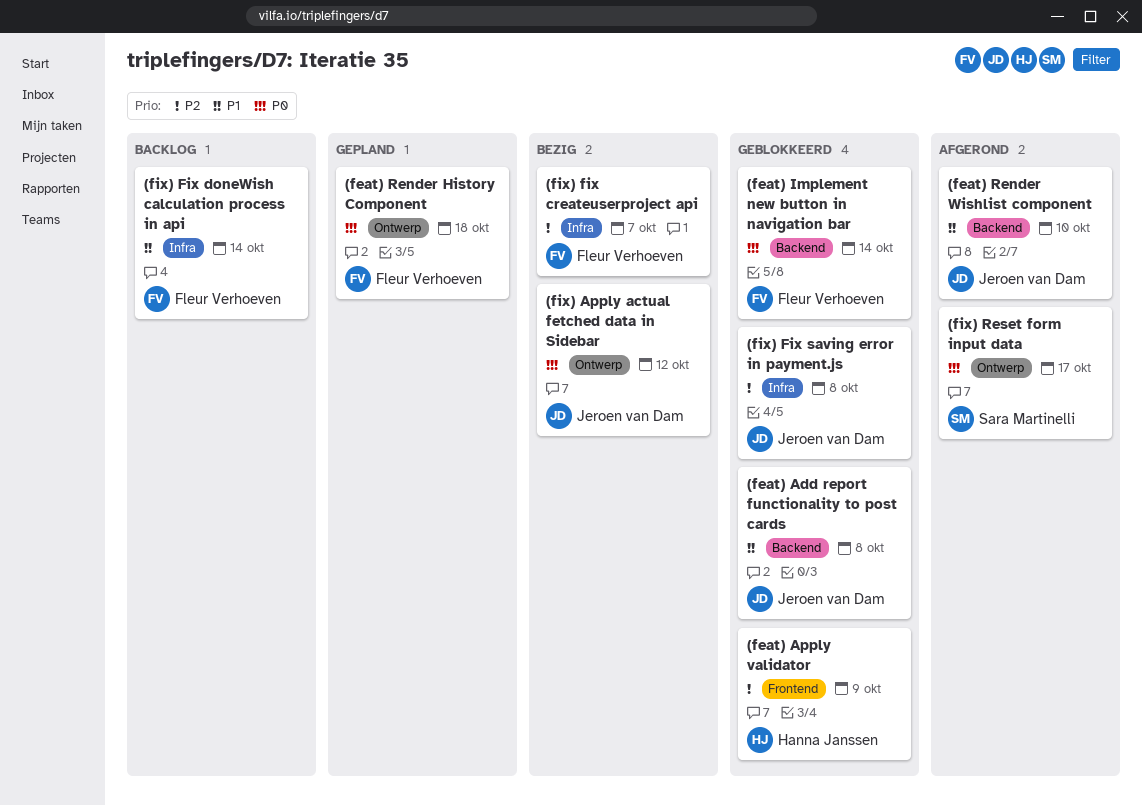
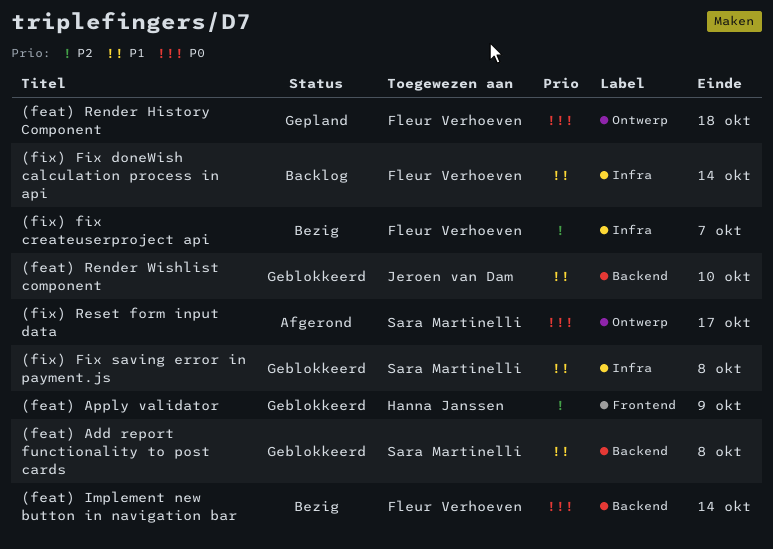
(feat) Add report functionality to post cards, owner: Jeroen van Dam -> Sara Martinelli
(feat) Implement new button in navigation bar, status: Geblokkeerd -> Bezig
(feat) Render Wishlist component, status: Afgerond -> Geblokkeerd
(fix) Apply actual fetched data in Sidebar: present -> none
(fix) Fix saving error in payment.js, owner: Jeroen van Dam -> Sara Martinelli
(fix) Fix saving error in payment.js, priority: P2 -> P1

